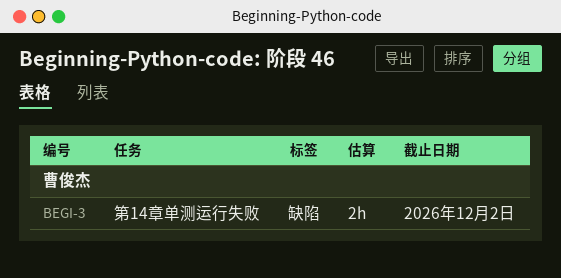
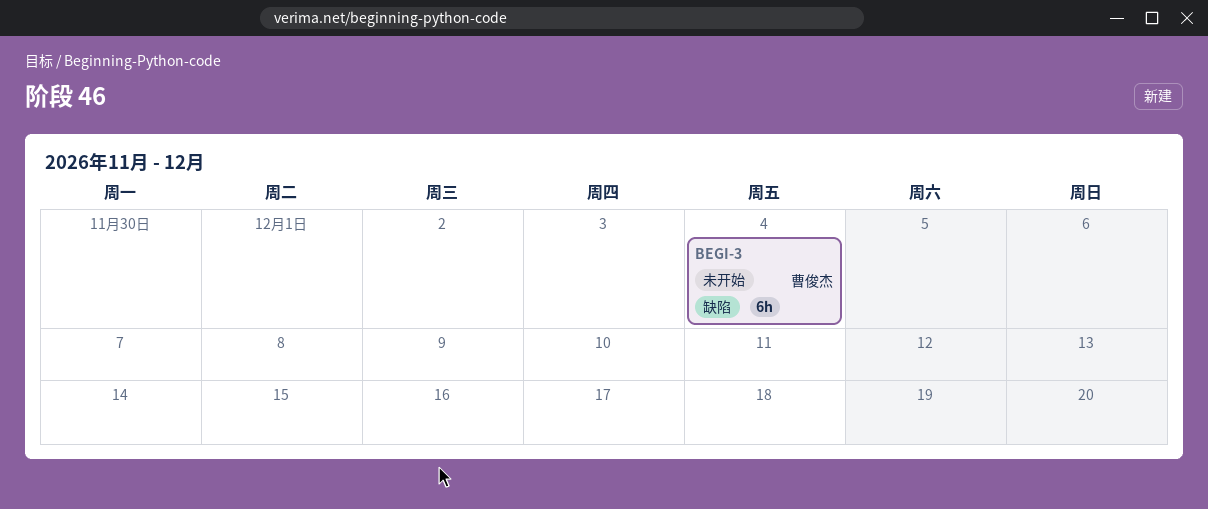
BEGI-3, estimate: 2h -> 6h
BEGI-3, due: Dec 2 -> Dec 4

